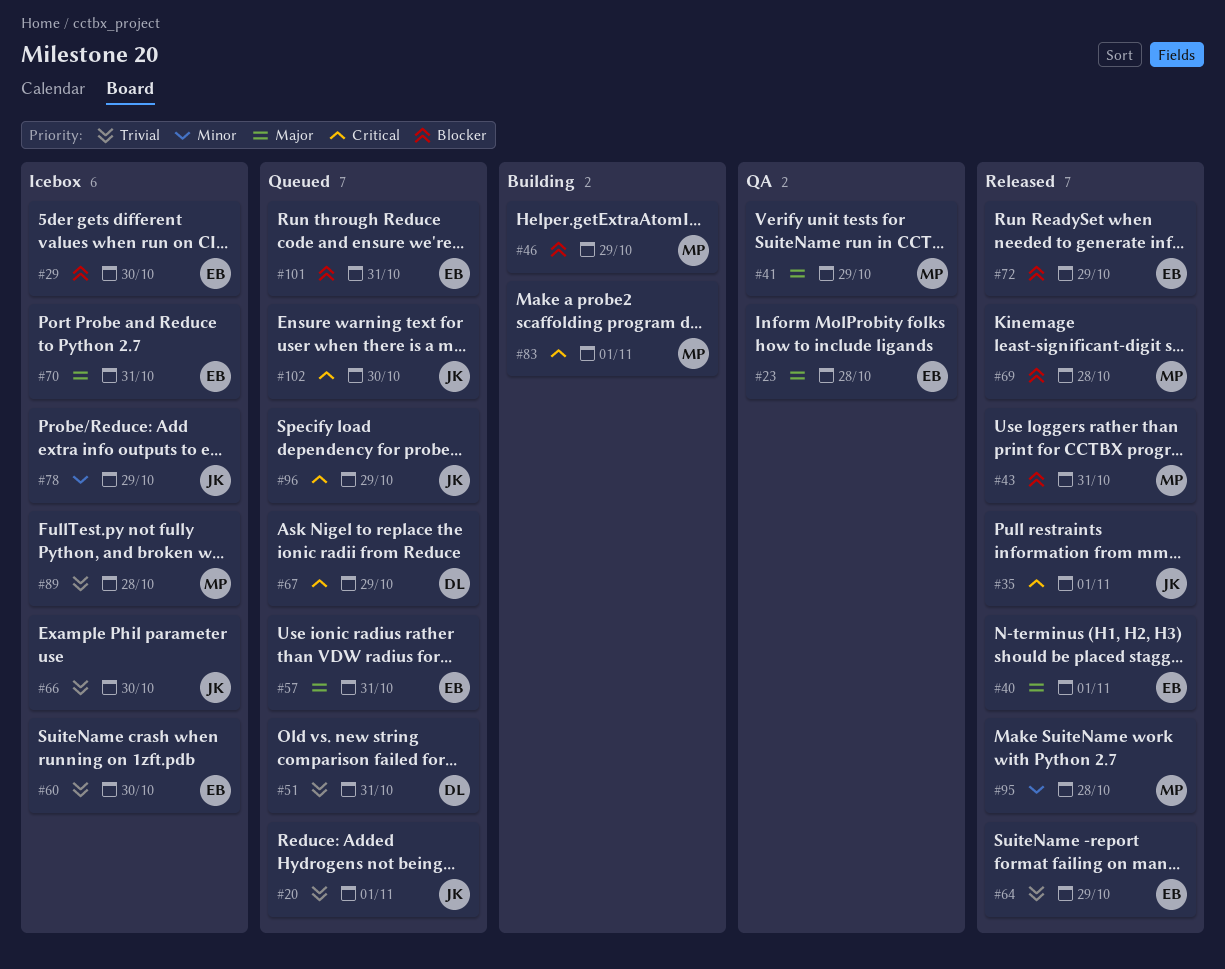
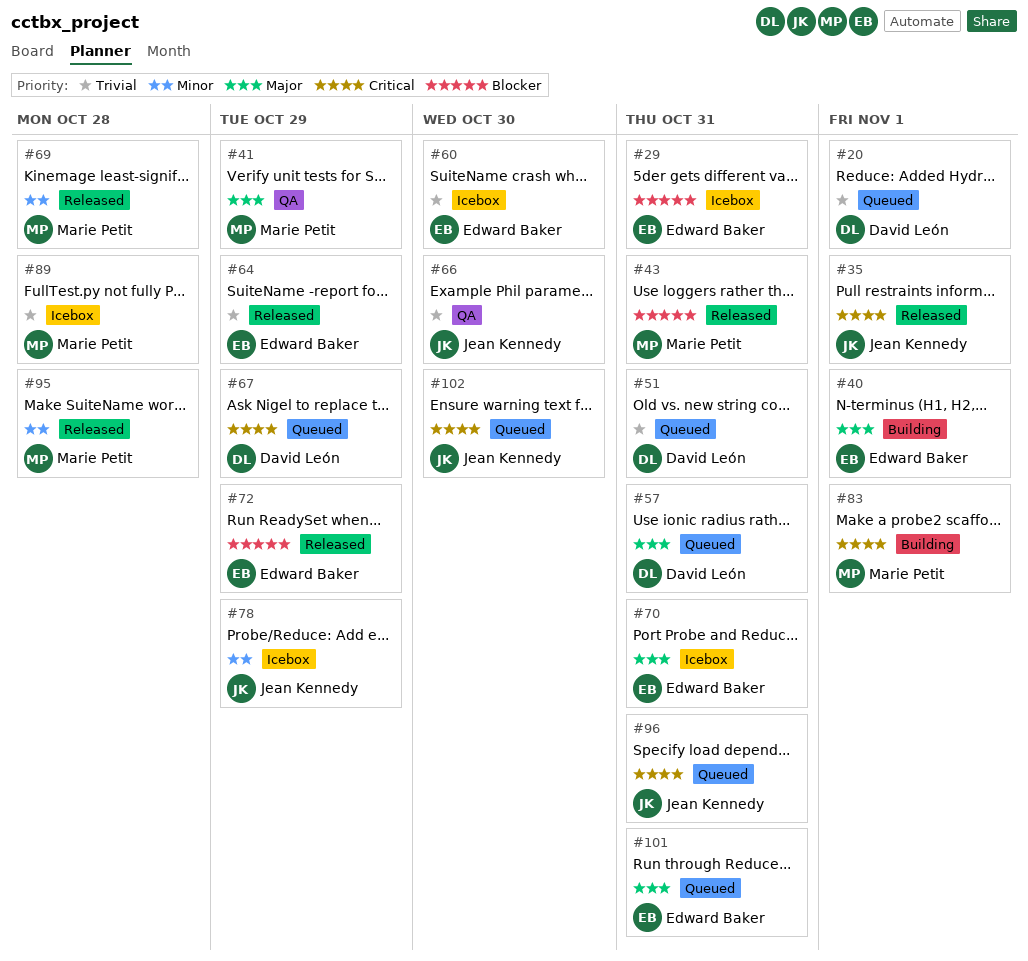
#20, owner: Jean Kennedy -> David León
#23: present -> none
#29, due: Oct 30 -> Oct 31
#40, status: Released -> Building
#46: present -> none
#57, owner: Edward Baker -> David León
#66, status: Icebox -> QA
#69, priority: Blocker -> Minor
#96, due: Oct 29 -> Oct 31
#101, priority: Blocker -> Major

